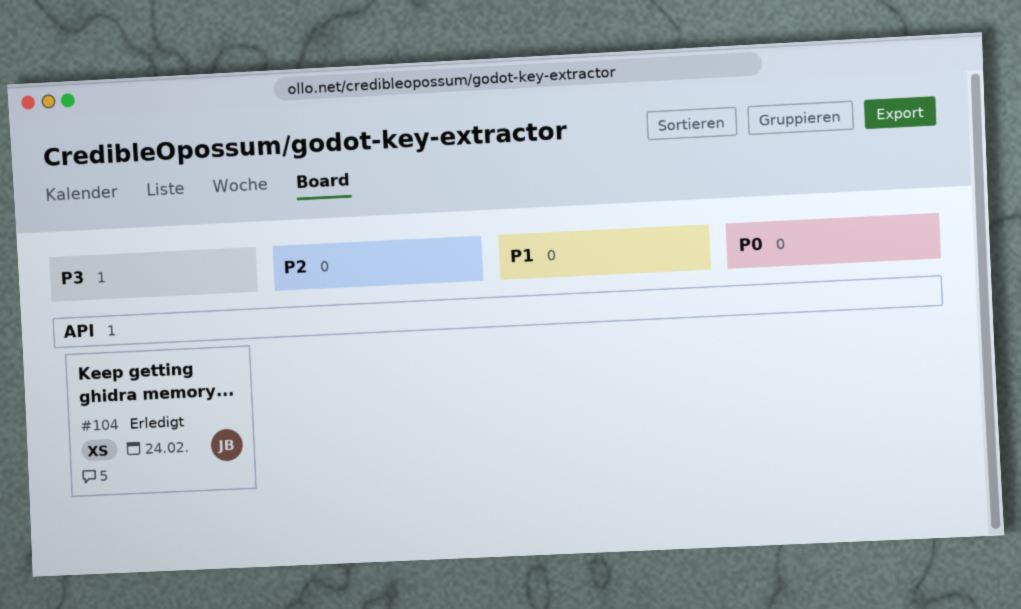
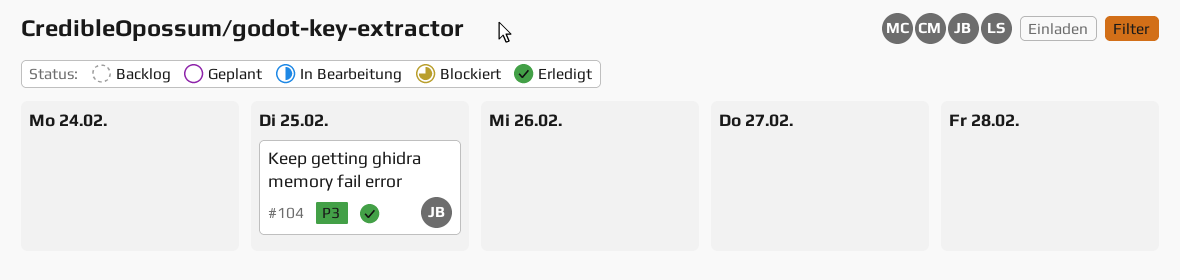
#104, due: Feb 24 -> Feb 25

